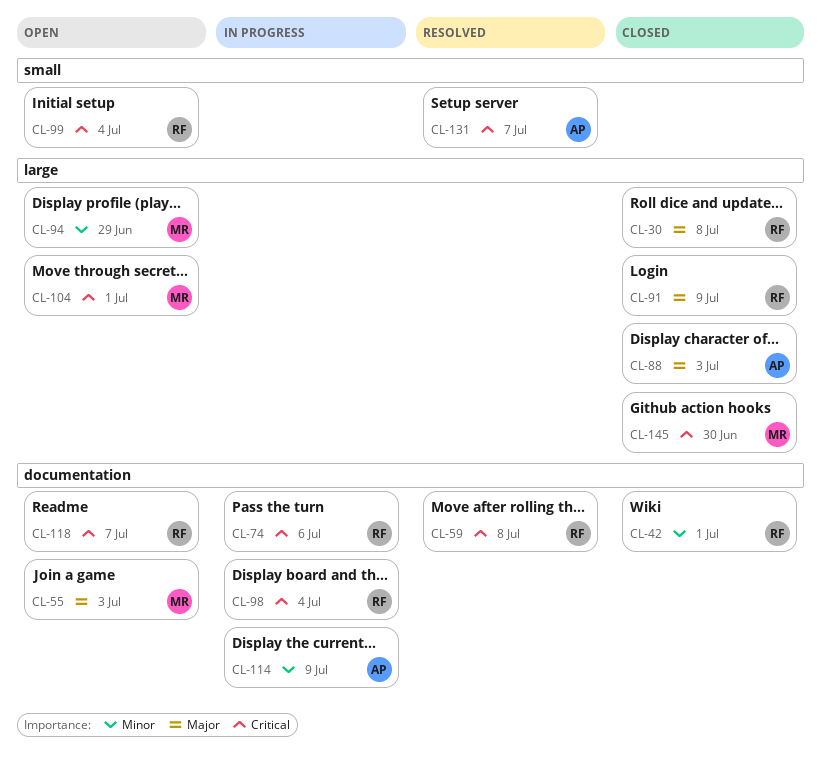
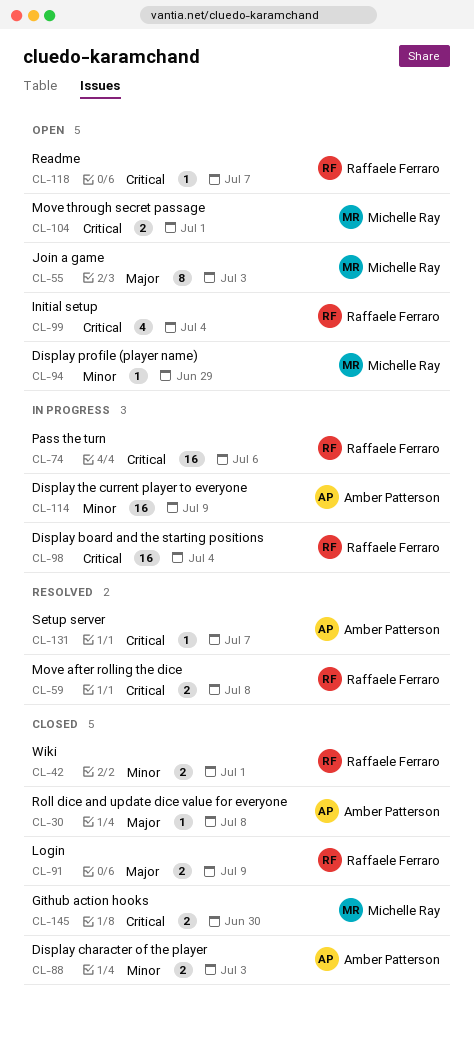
CL-30, owner: Raffaele Ferraro -> Amber Patterson
CL-88, priority: Major -> Minor

